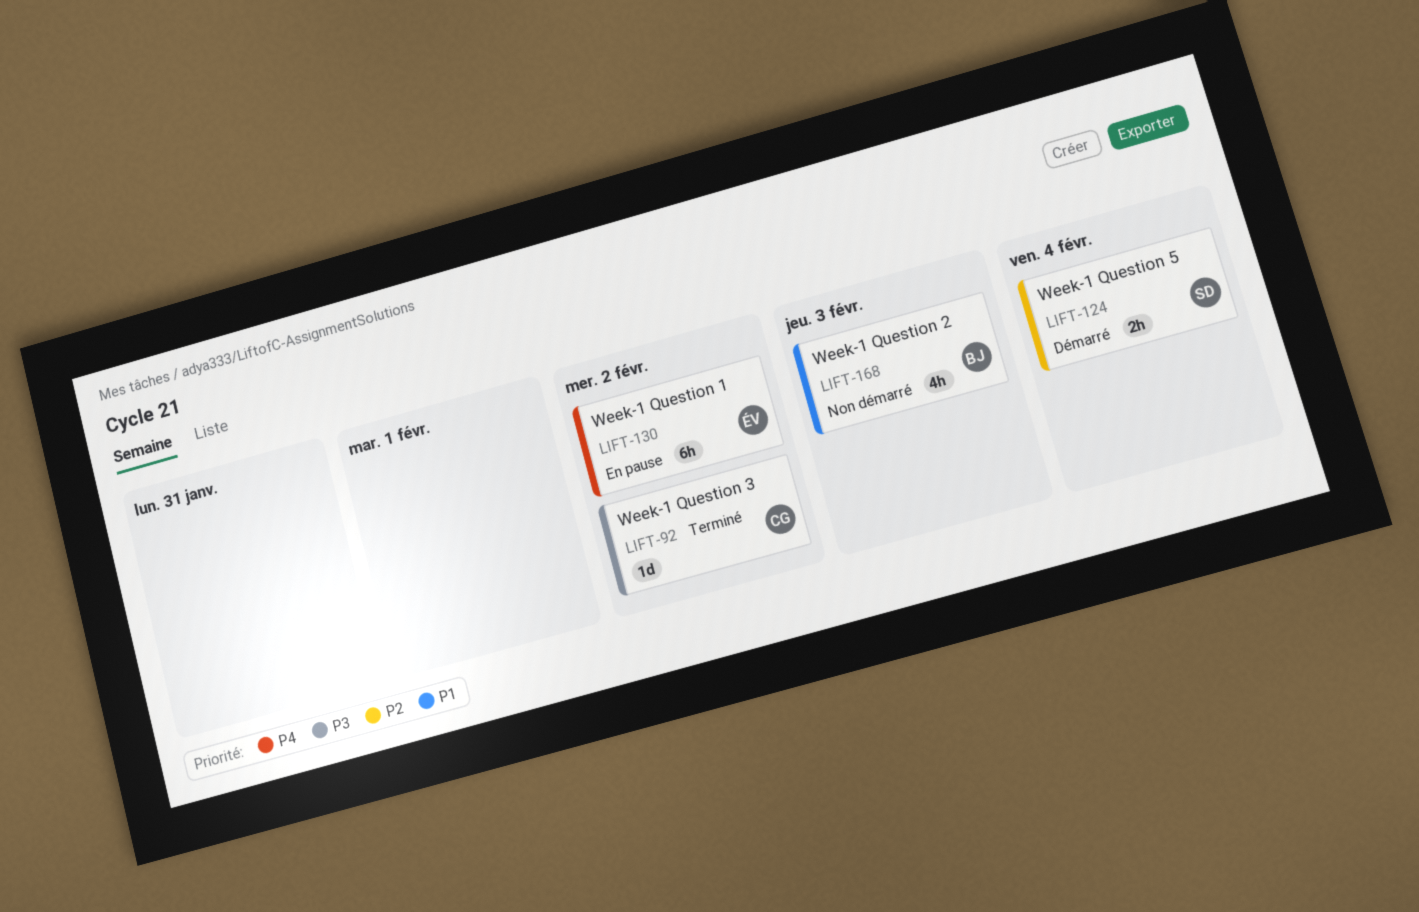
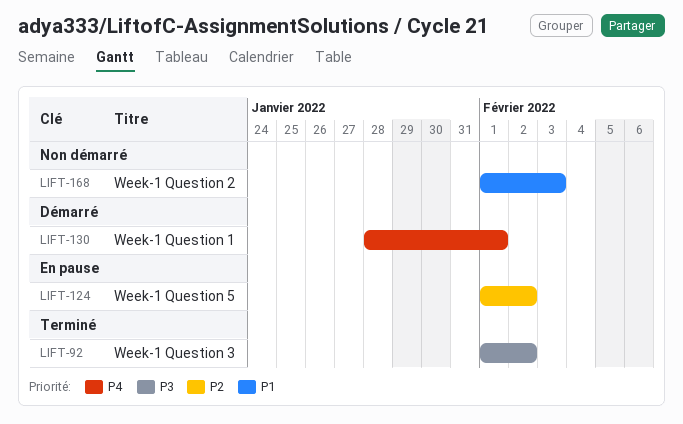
LIFT-124, status: Démarré -> En pause
LIFT-124, due: Feb 4 -> Feb 2
LIFT-130, status: En pause -> Démarré
LIFT-130, due: Feb 2 -> Feb 1

